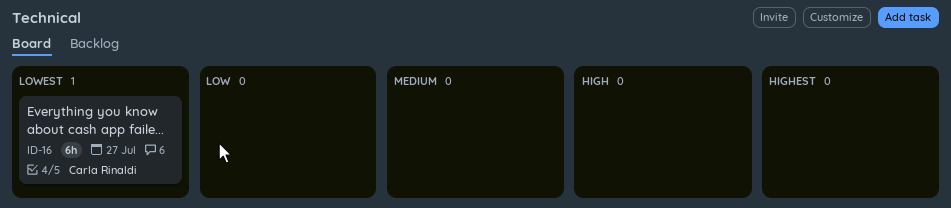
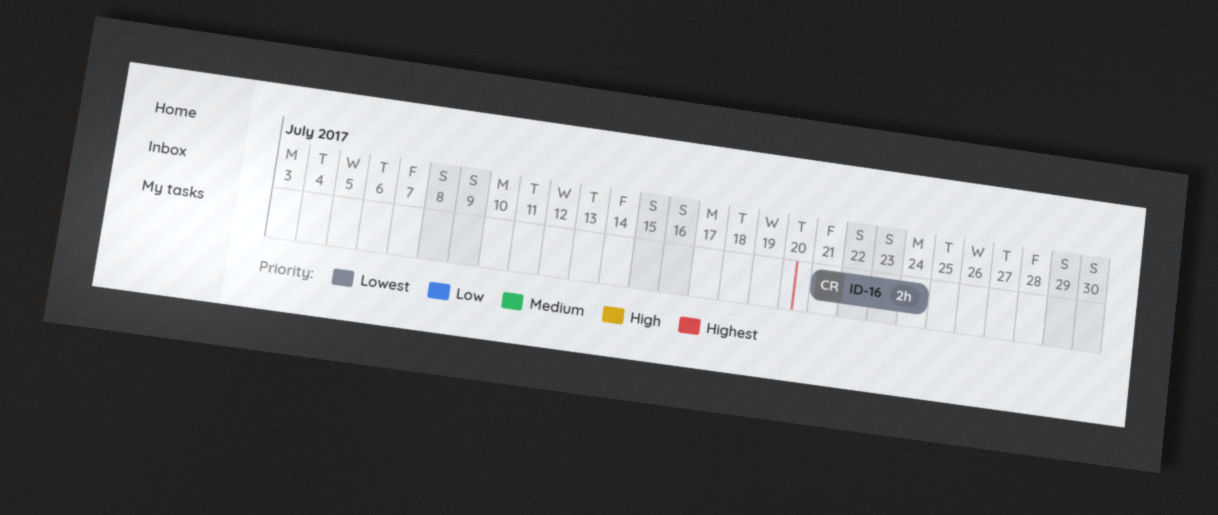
ID-16, estimate: 6h -> 2h
ID-16, due: Jul 27 -> Jul 24

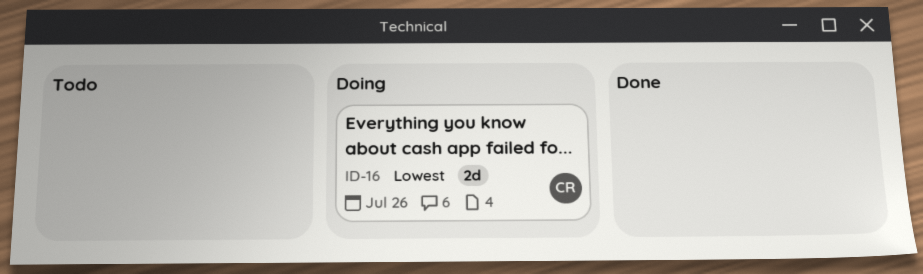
ID-16, estimate: 2h -> 2d
ID-16, due: Jul 24 -> Jul 26

